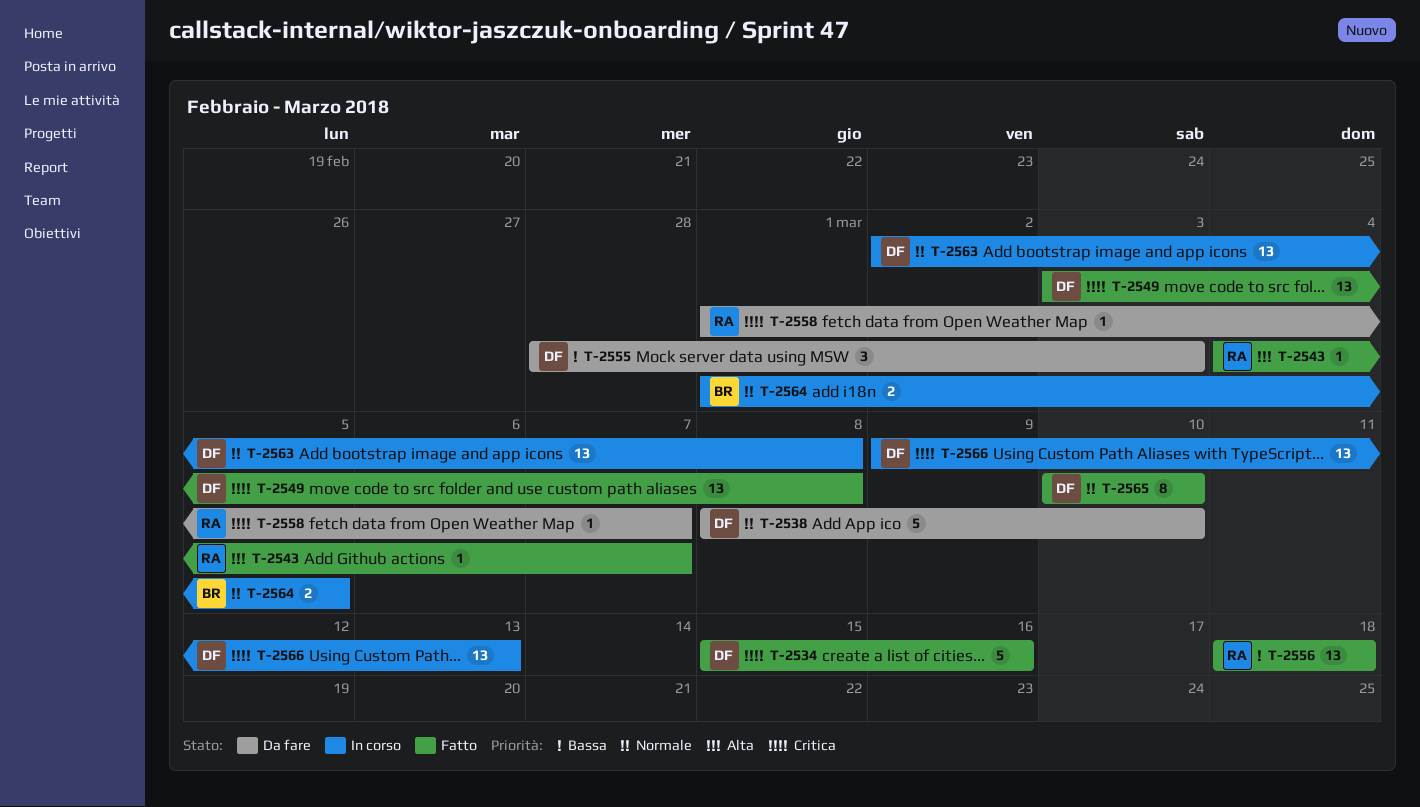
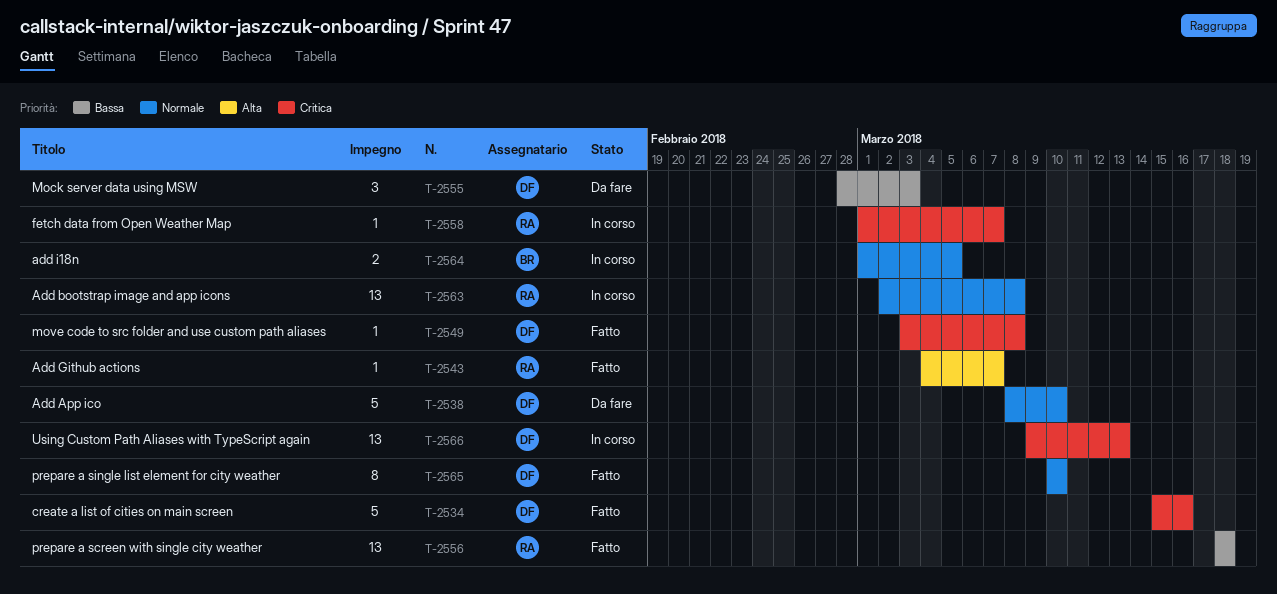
T-2549, estimate: 13 -> 1
T-2558, status: Da fare -> In corso
T-2563, owner: DF -> RA

